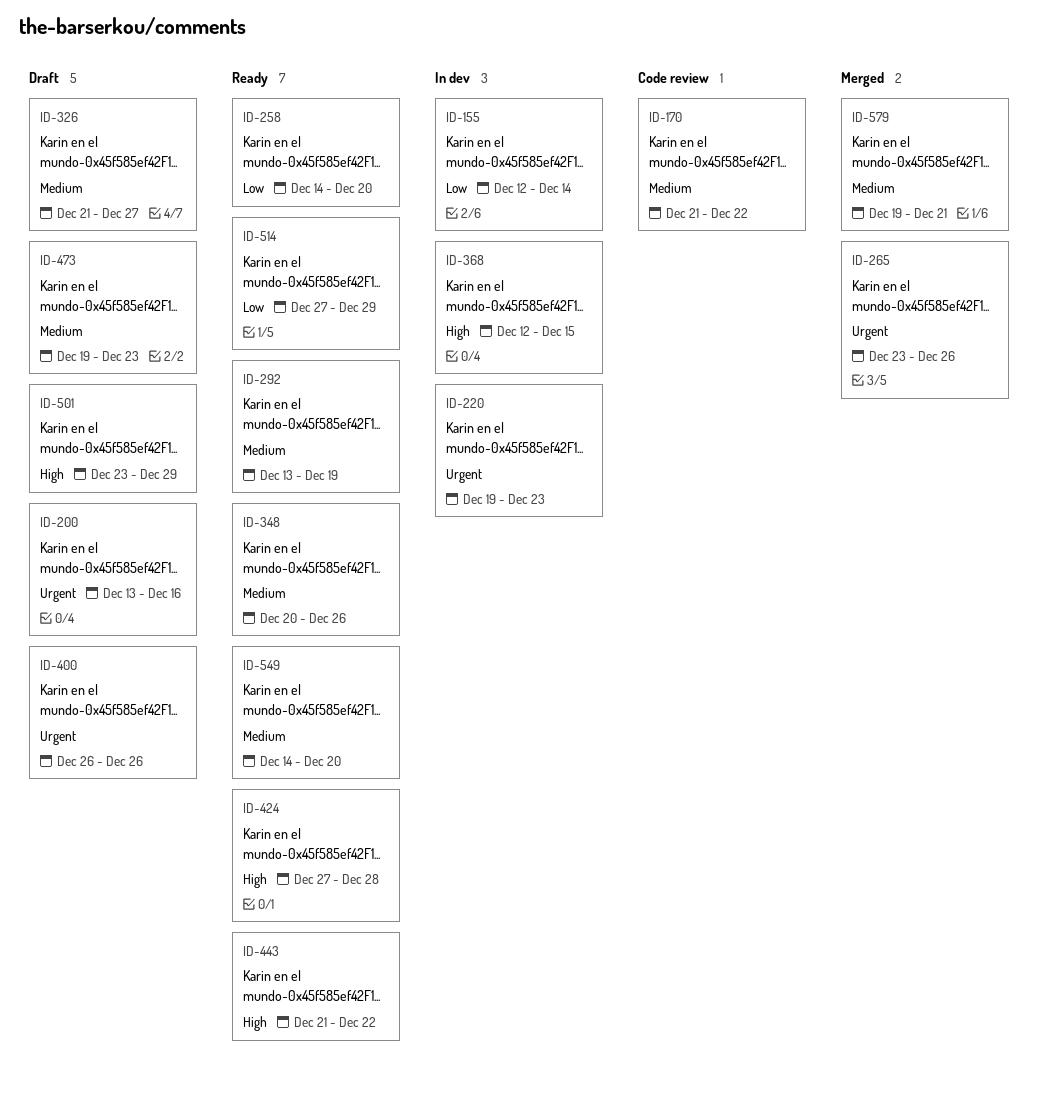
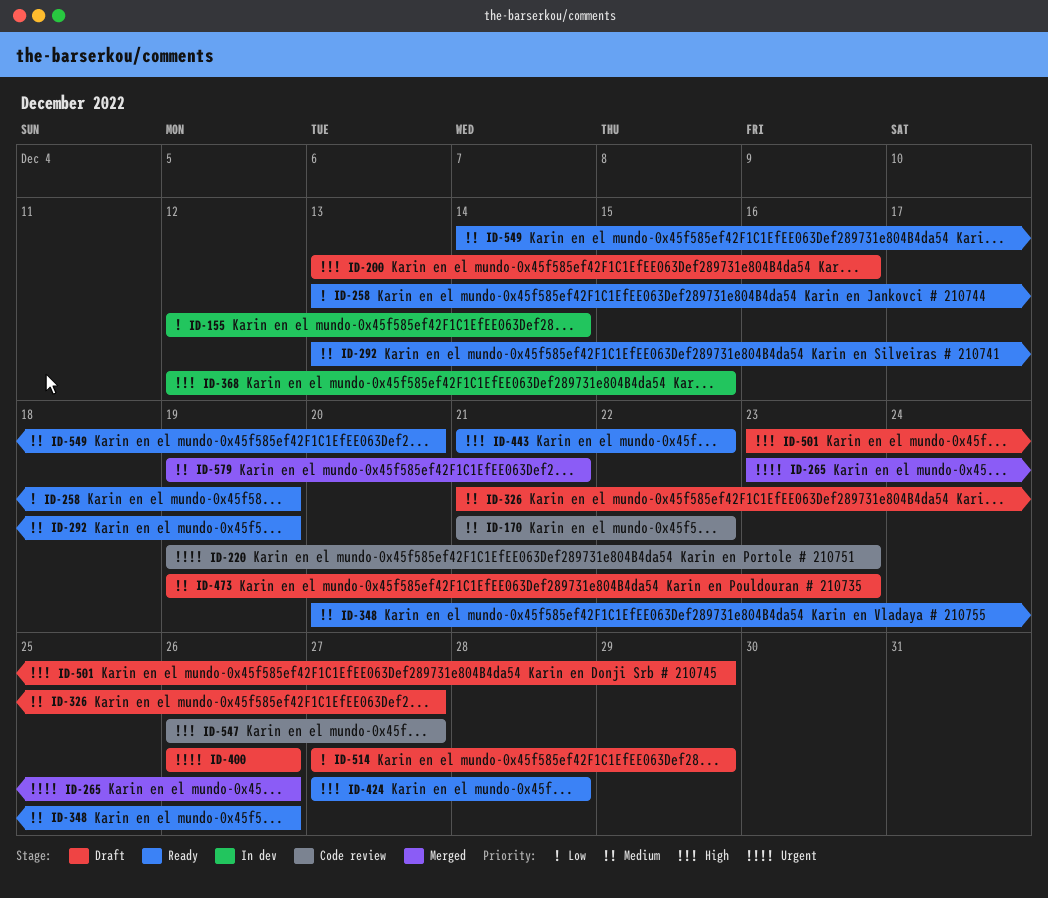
ID-200, priority: Urgent -> High
ID-220, status: In dev -> Code review
ID-258, start: Dec 14 -> Dec 13
ID-258, due: Dec 20 -> Dec 19
ID-514, status: Ready -> Draft
ID-547: none -> present

